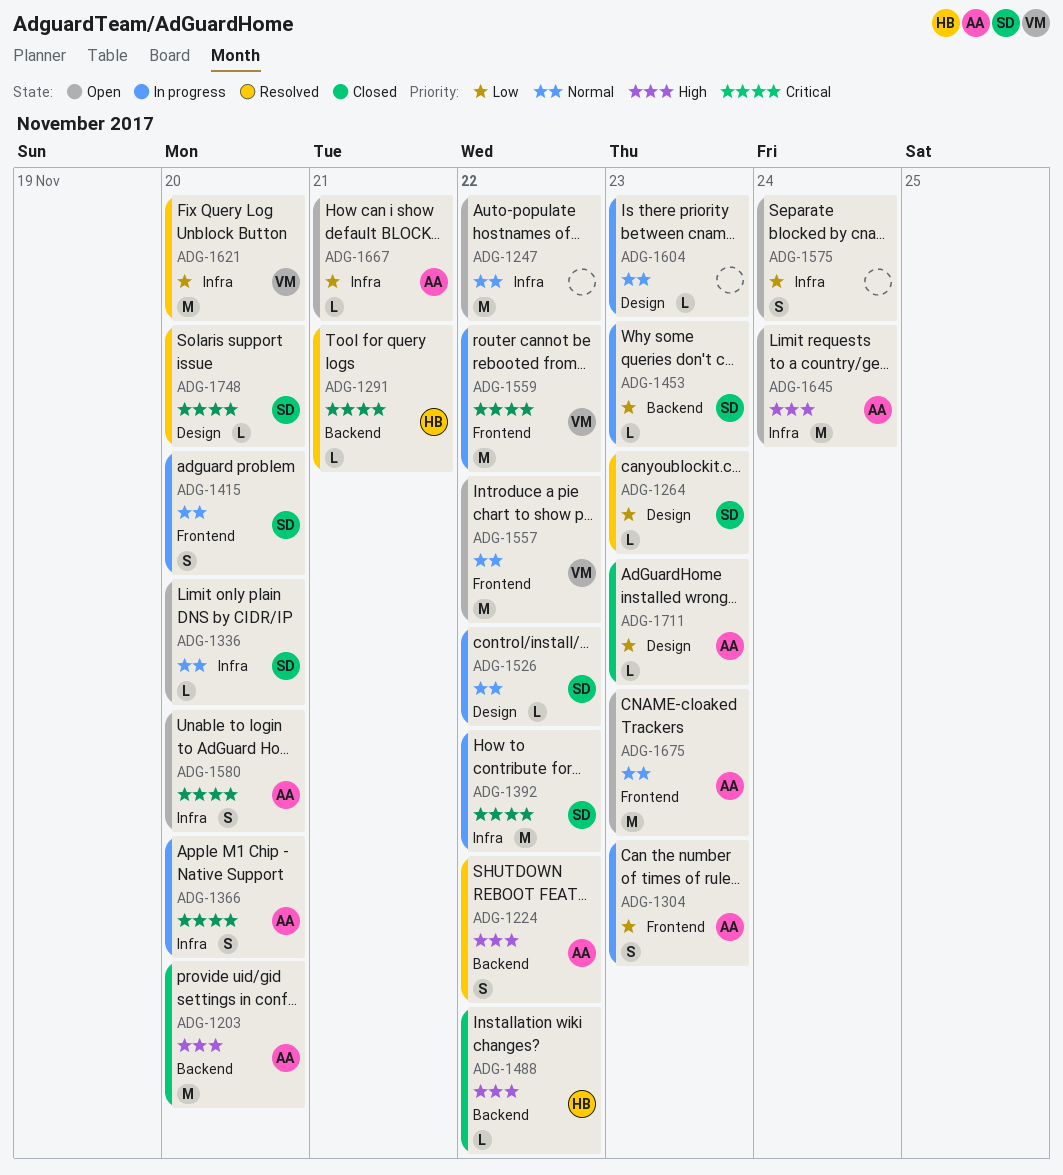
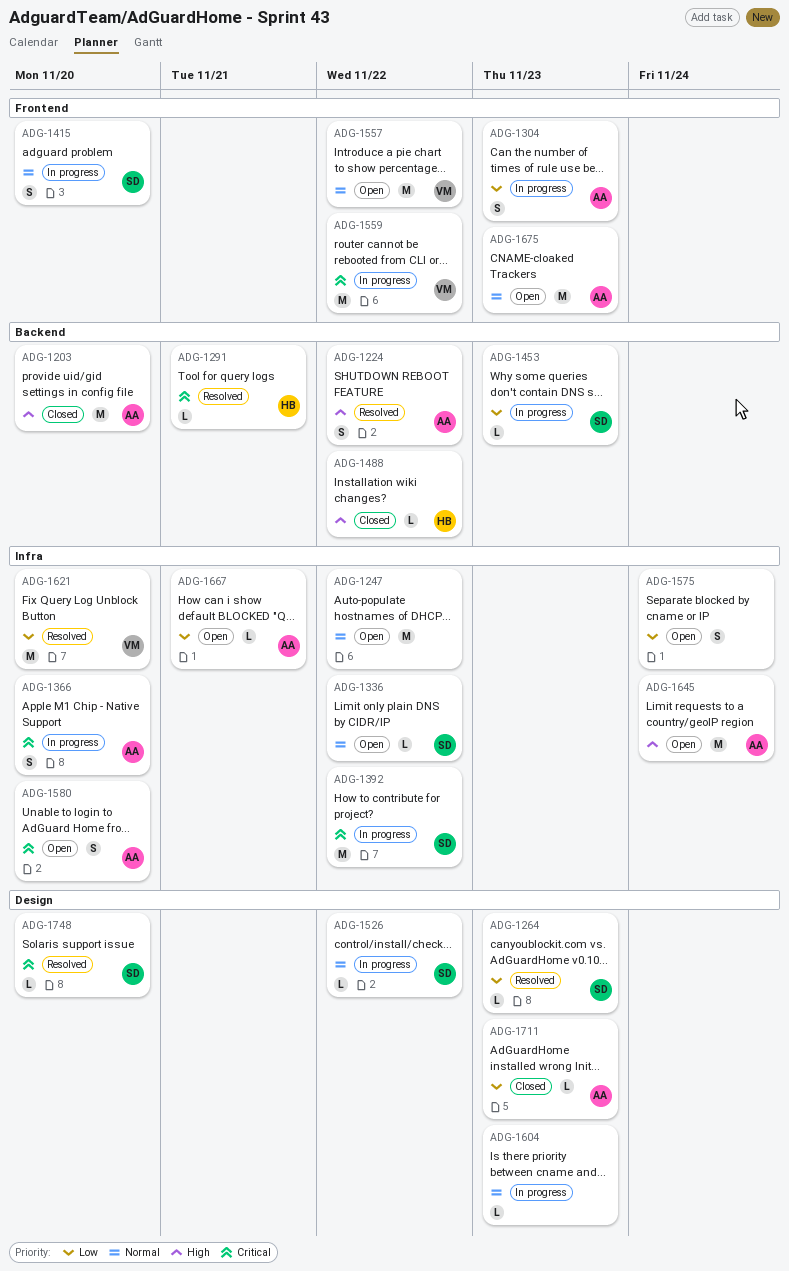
ADG-1336, due: Nov 20 -> Nov 22

